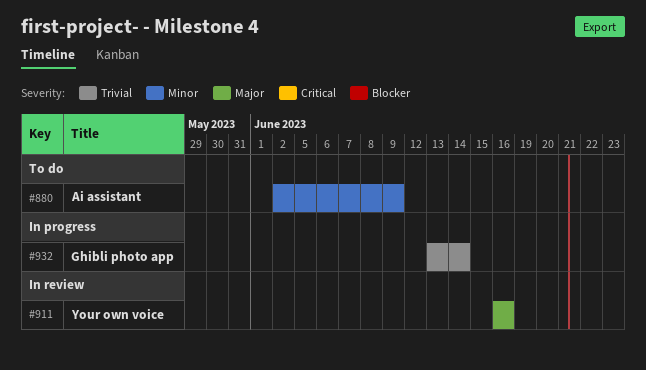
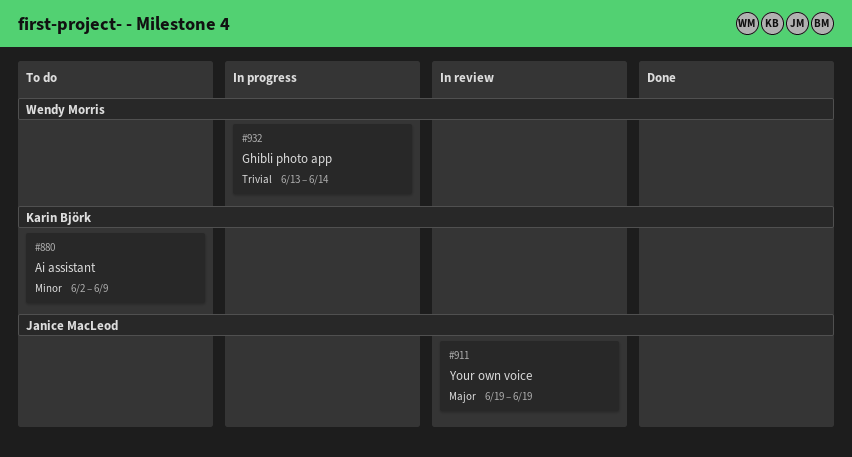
#911, start: Jun 16 -> Jun 19
#911, due: Jun 16 -> Jun 19

